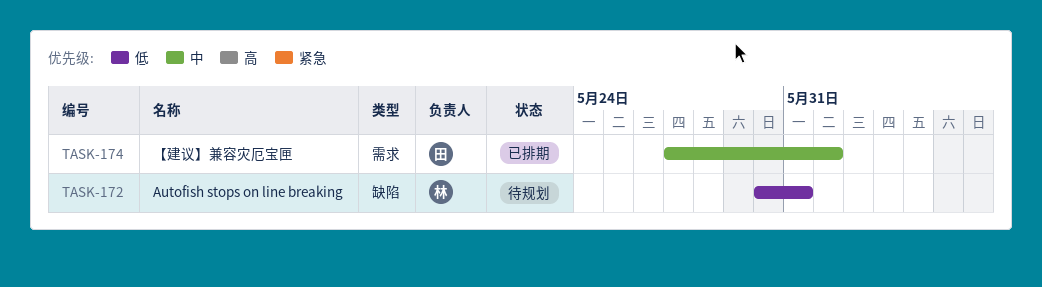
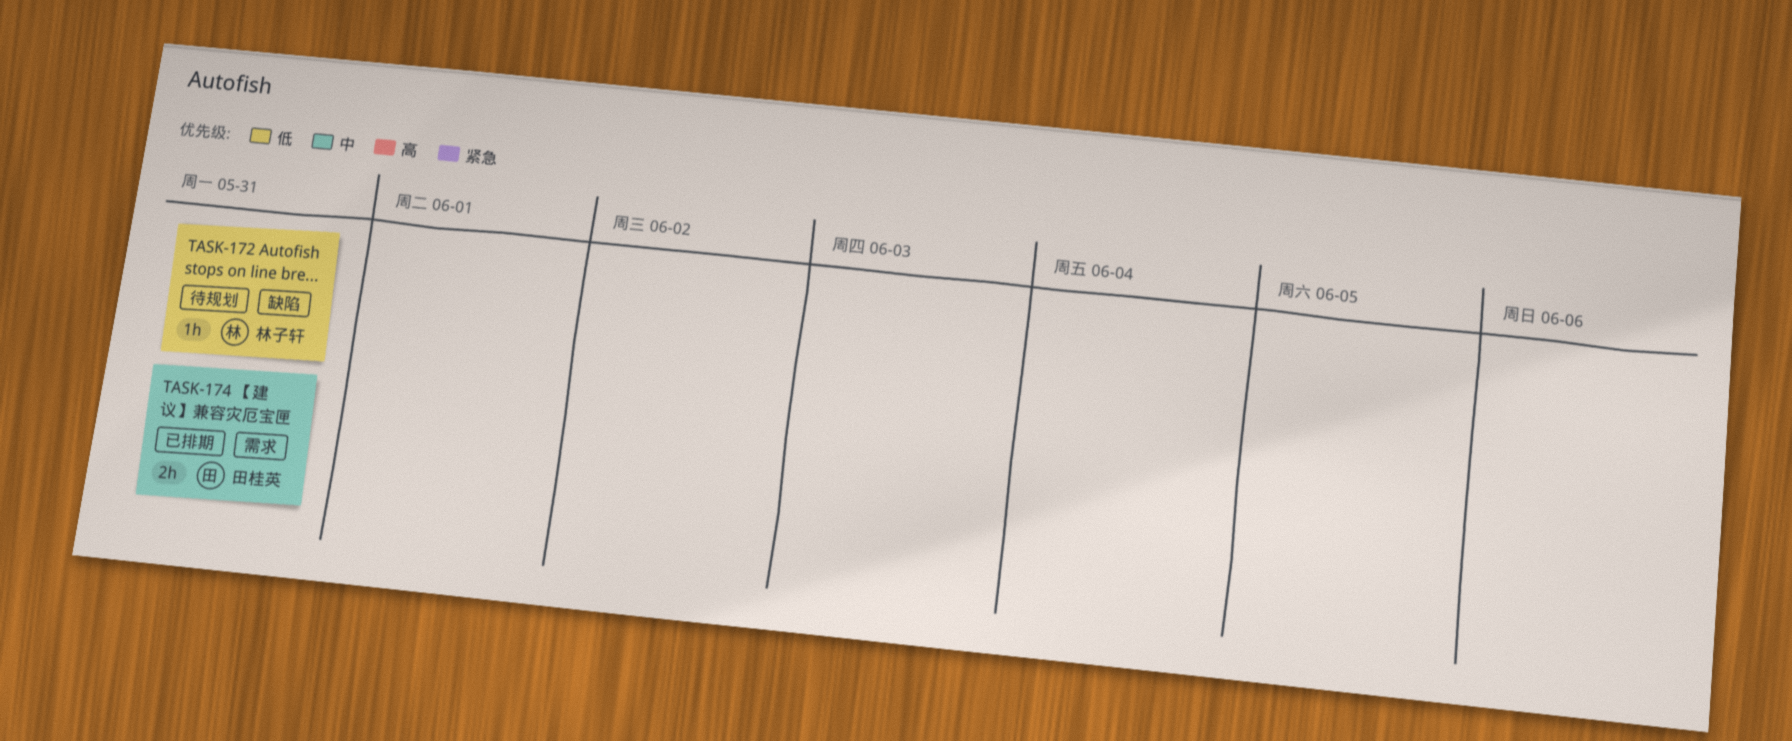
TASK-174, due: Jun 1 -> May 31

